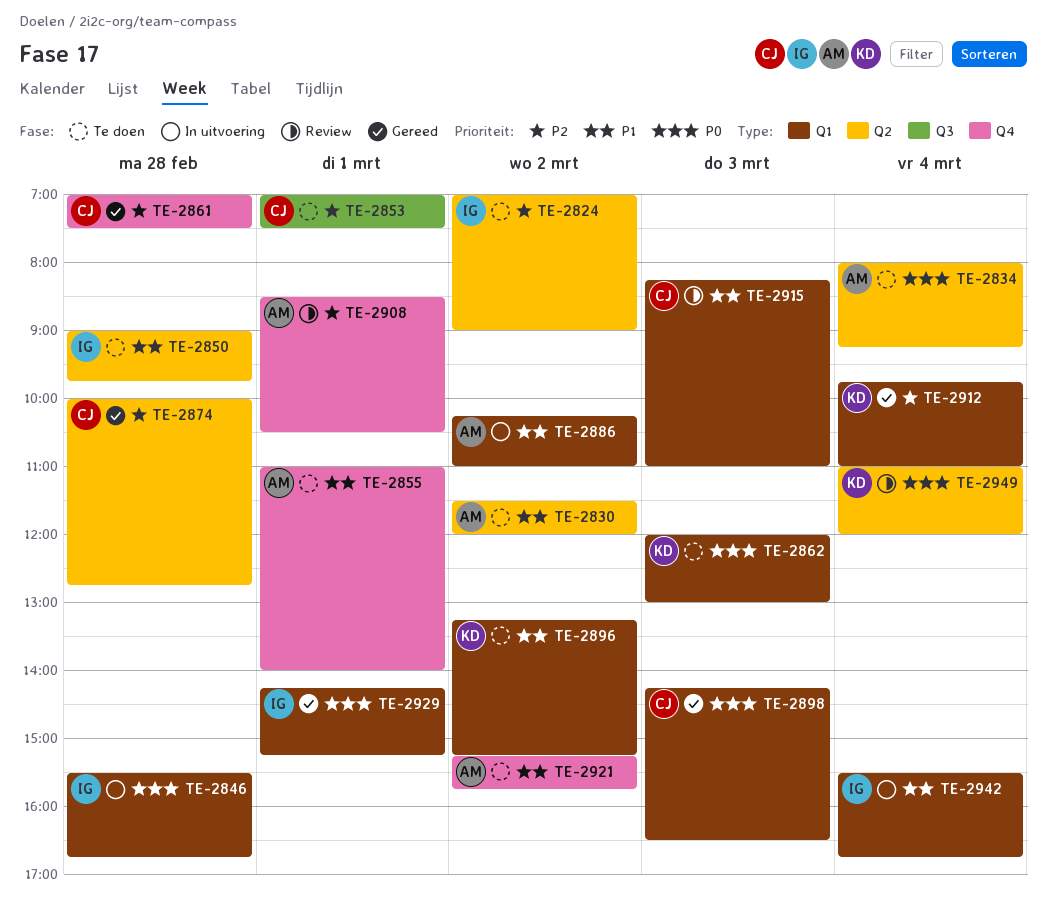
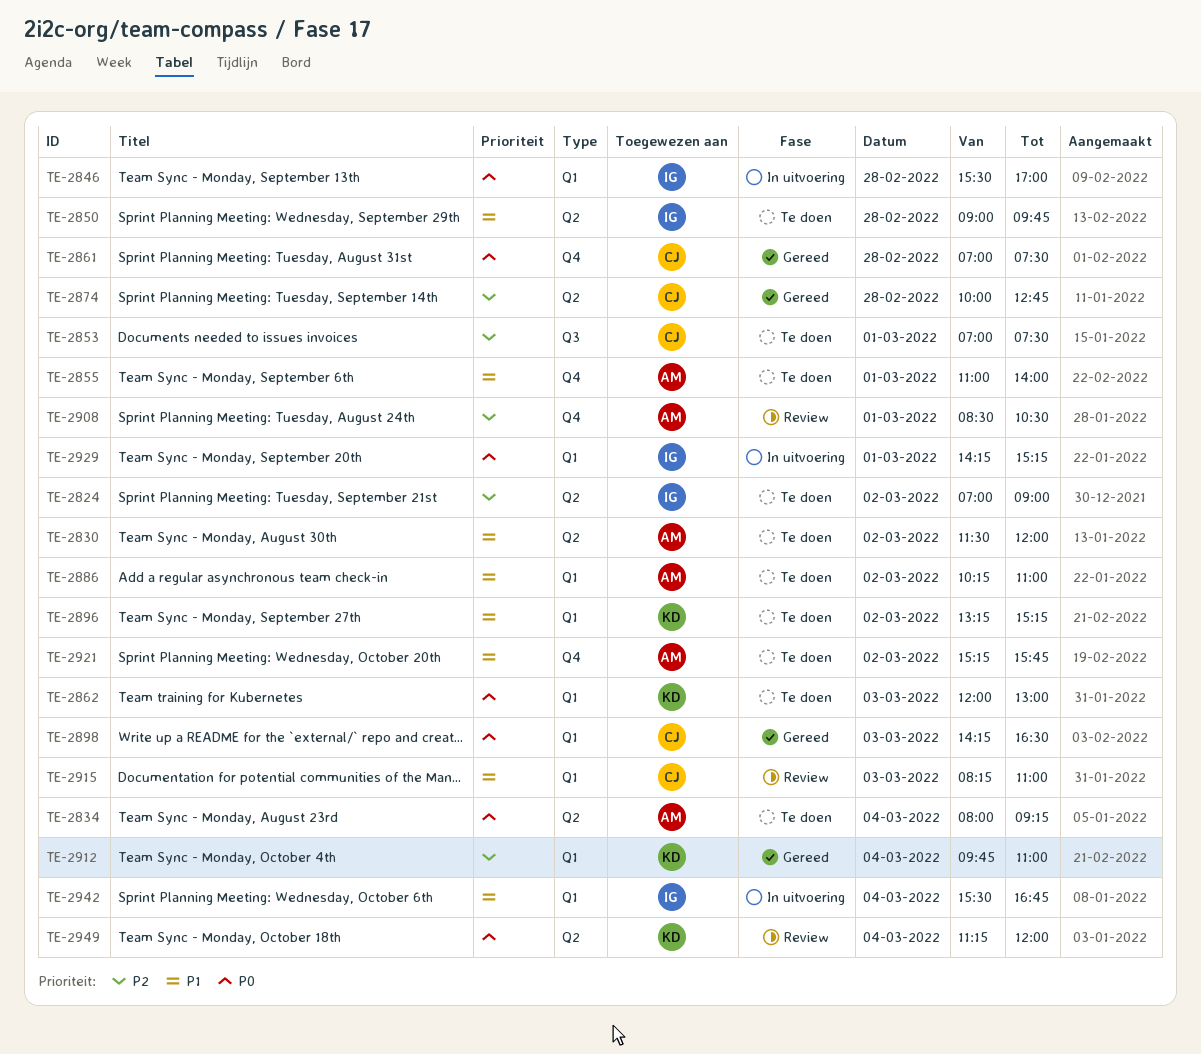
TE-2846, ends: 16:45 -> 17:00
TE-2861, priority: P2 -> P0
TE-2886, status: In uitvoering -> Te doen
TE-2929, status: Gereed -> In uitvoering
TE-2949, begins: 11:00 -> 11:15

